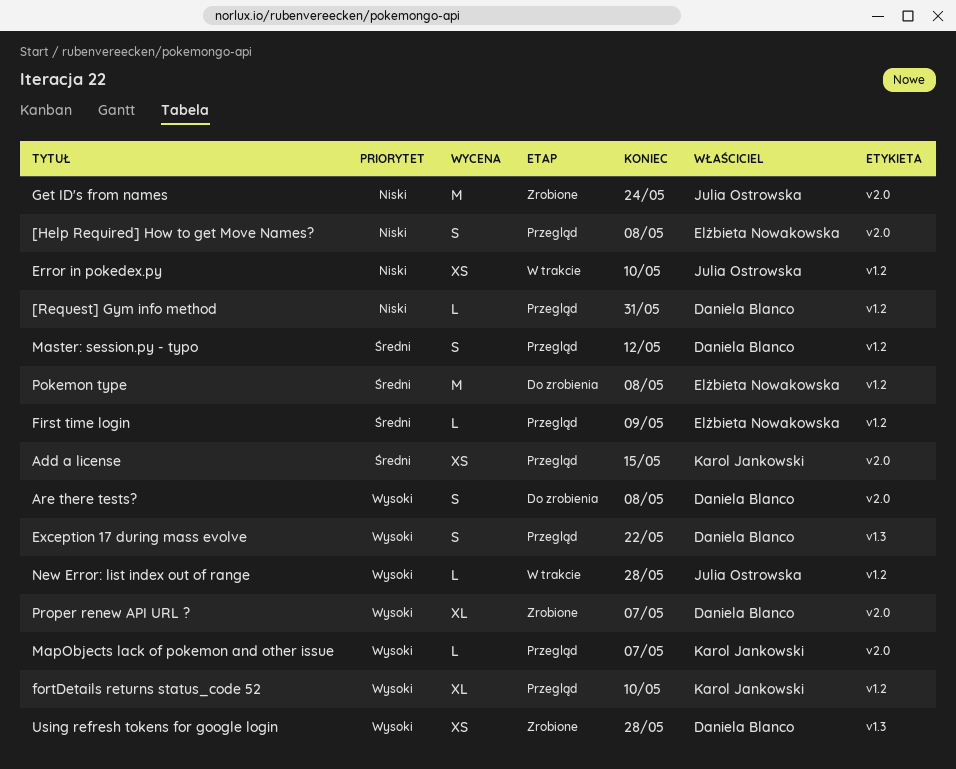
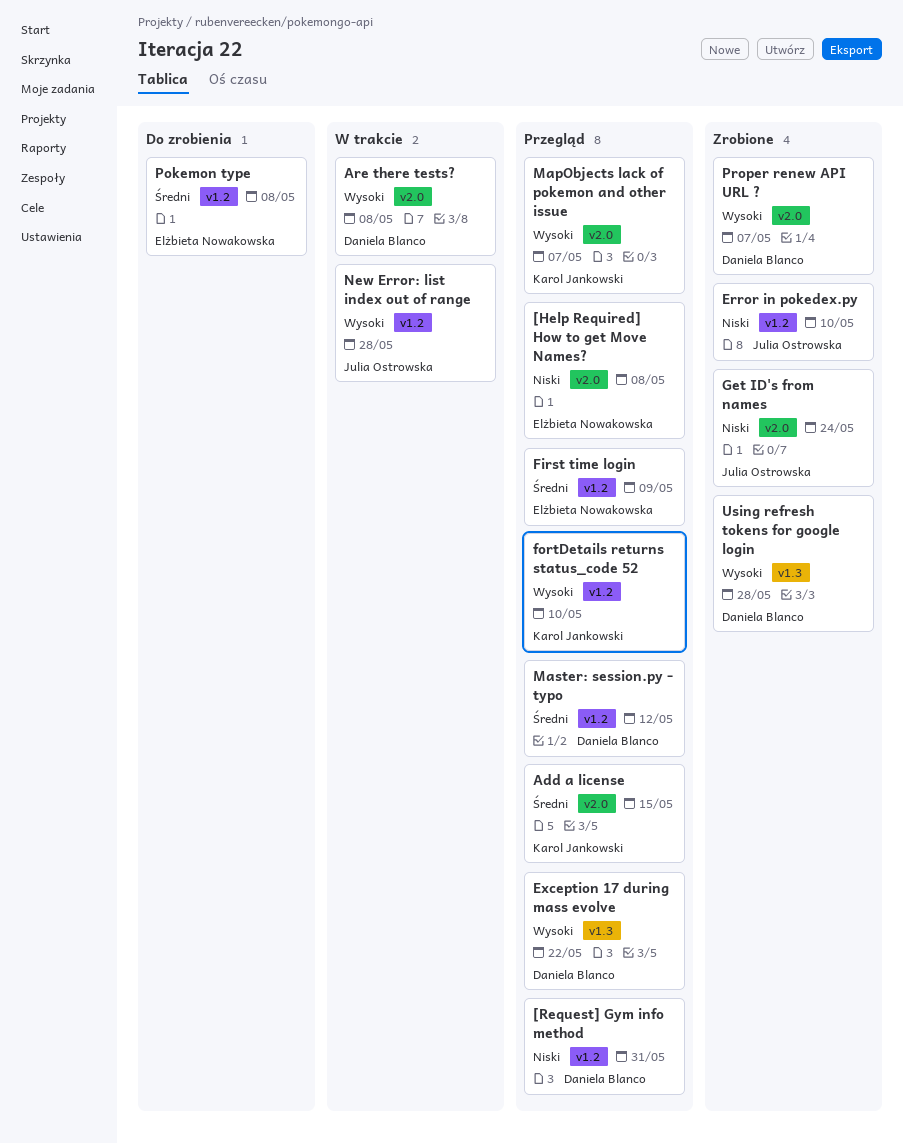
Are there tests?, status: Do zrobienia -> W trakcie
Error in pokedex.py, status: W trakcie -> Zrobione

